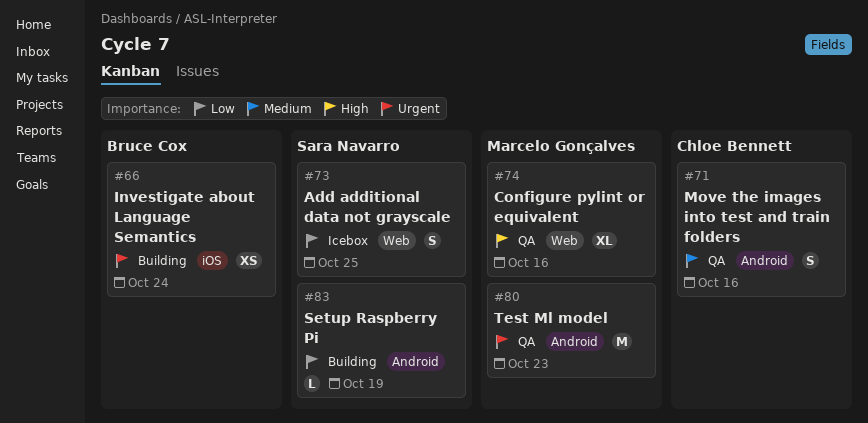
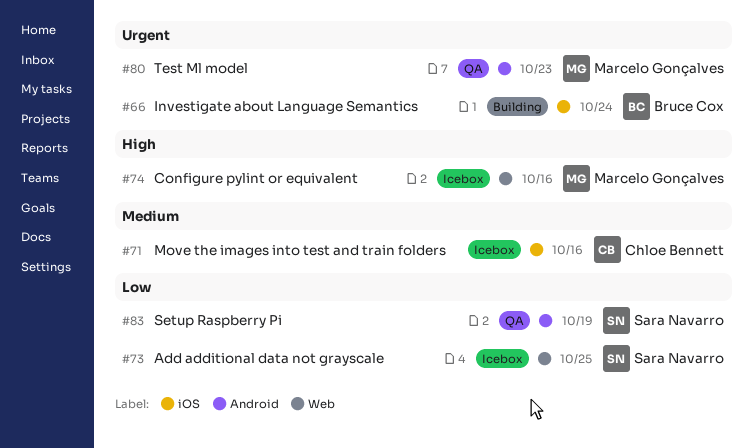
#71, status: QA -> Icebox
#71, label: Android -> iOS
#74, status: QA -> Icebox
#83, status: Building -> QA

